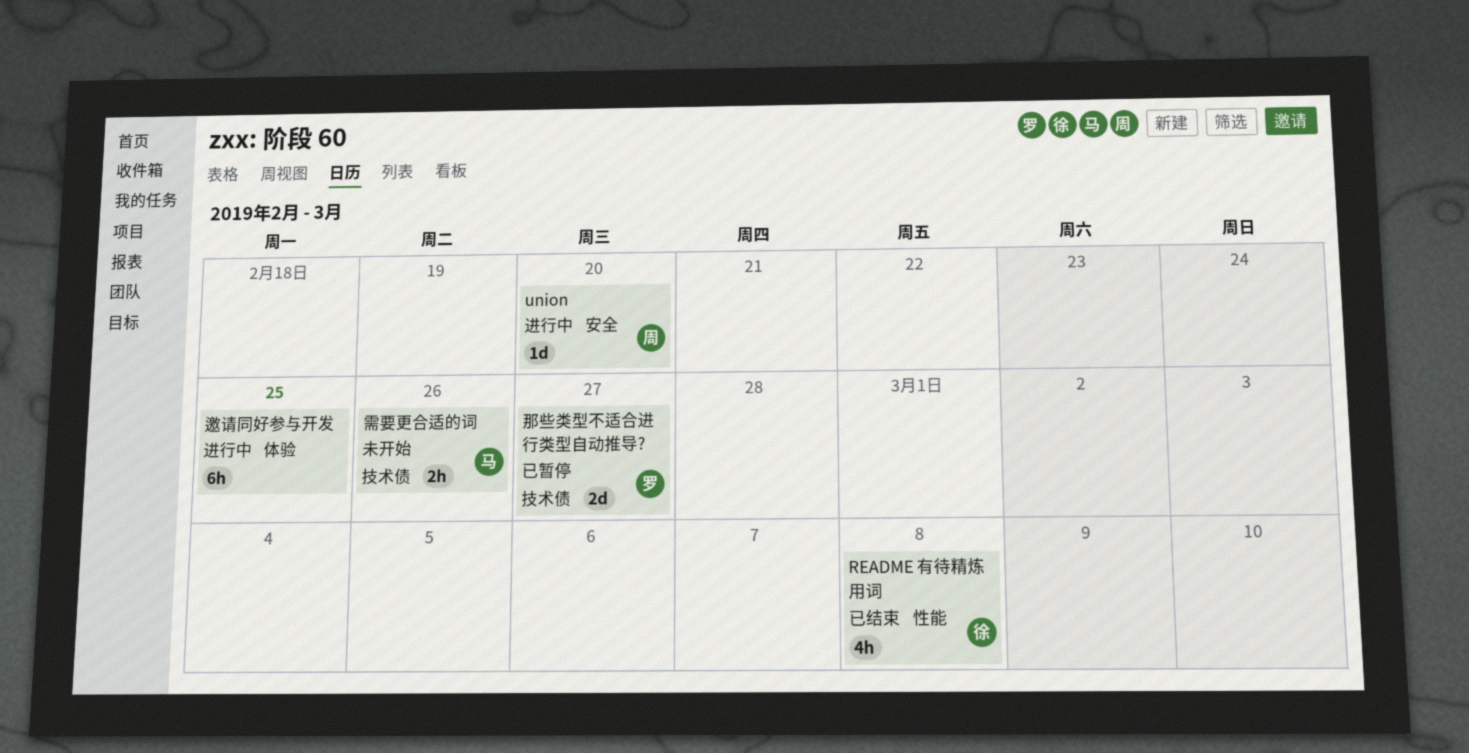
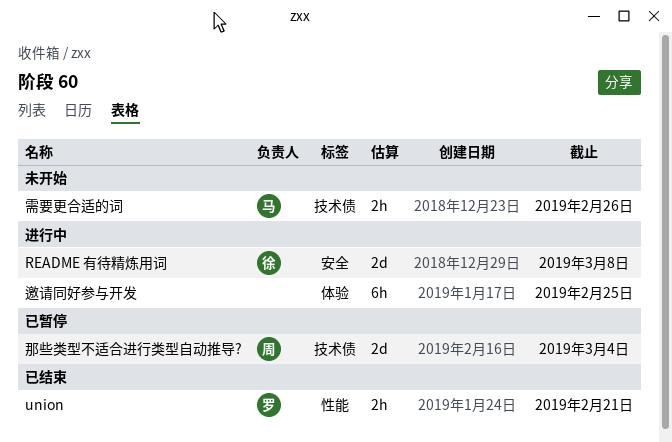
README 有待精炼用词, status: 已结束 -> 进行中
README 有待精炼用词, label: 性能 -> 安全
README 有待精炼用词, estimate: 4h -> 2d
union, status: 进行中 -> 已结束
union, owner: 周 -> 罗
union, label: 安全 -> 性能
union, estimate: 1d -> 2h
union, due: Feb 20 -> Feb 21
那些类型不适合进行类型自动推导?, owner: 罗 -> 周
那些类型不适合进行类型自动推导?, due: Feb 27 -> Mar 4

